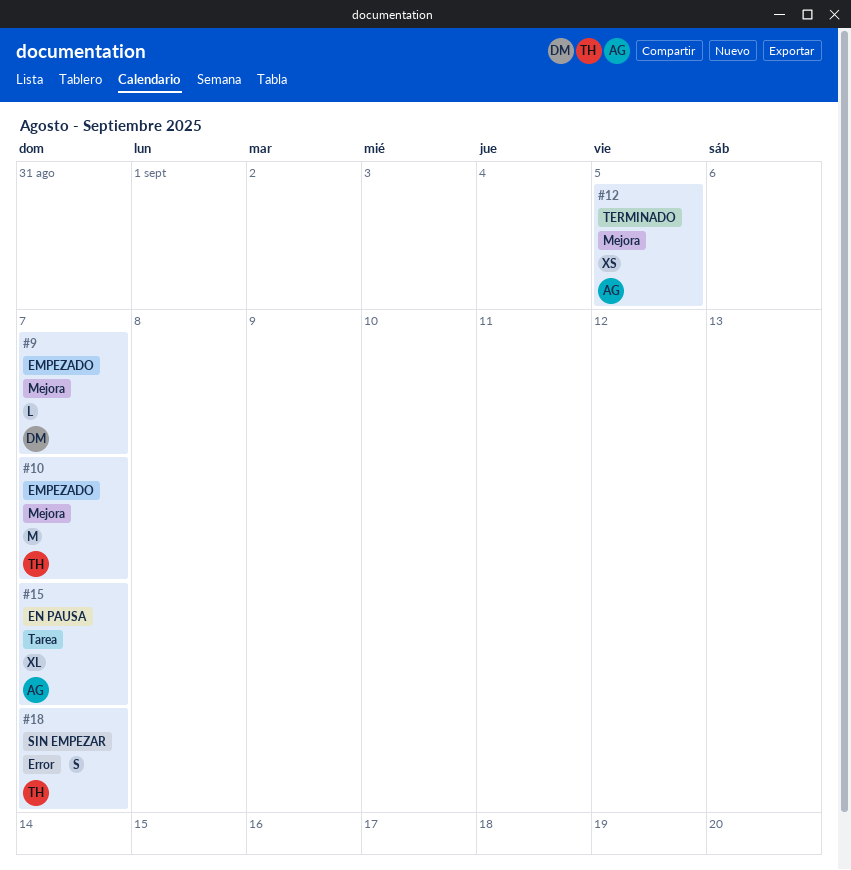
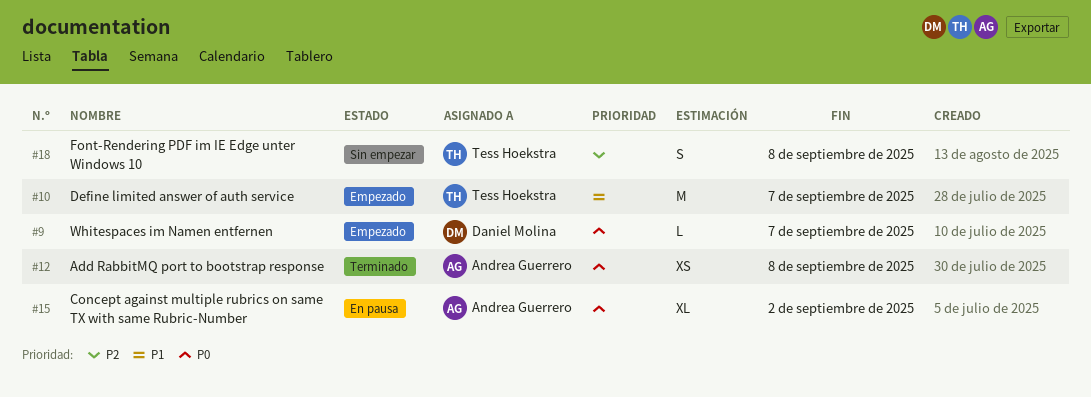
#12, due: Sep 5 -> Sep 8
#15, due: Sep 7 -> Sep 2
#18, due: Sep 7 -> Sep 8

